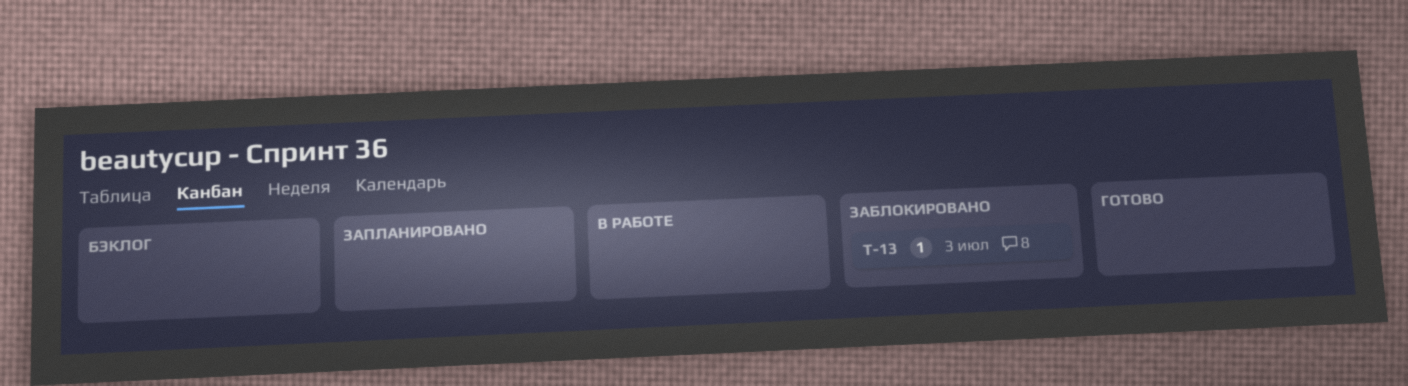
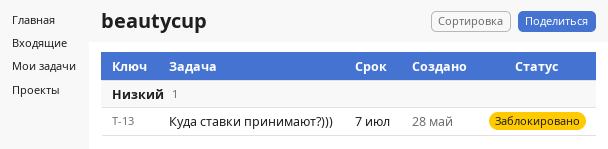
T-13, due: Jul 3 -> Jul 7

